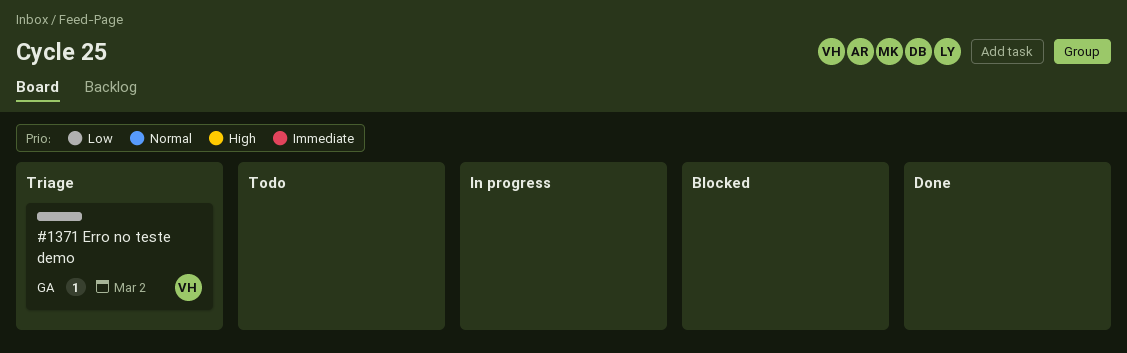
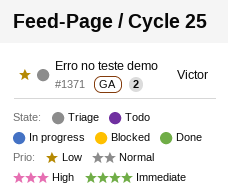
#1371, estimate: 1 -> 2

